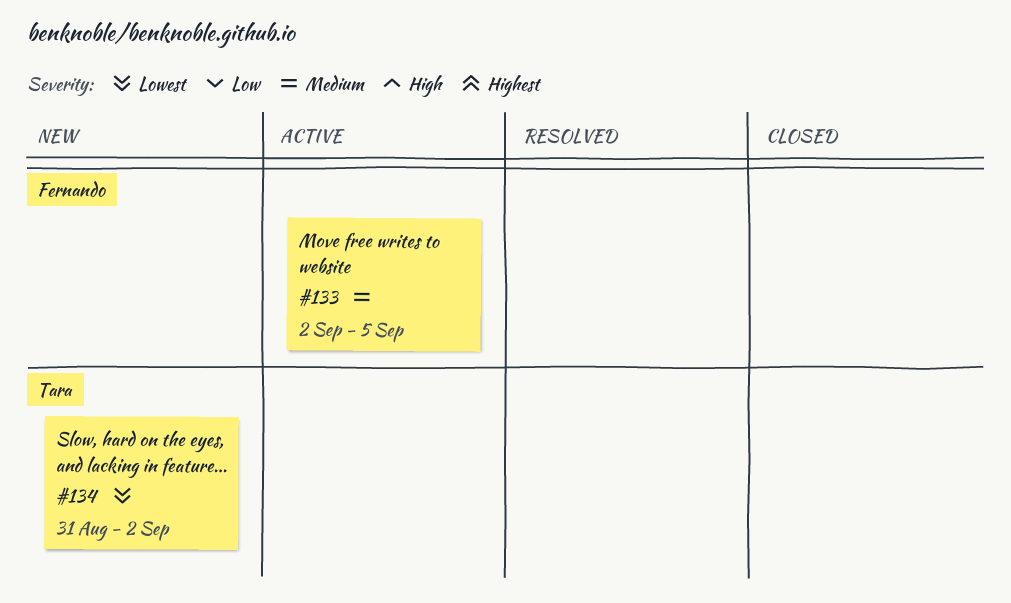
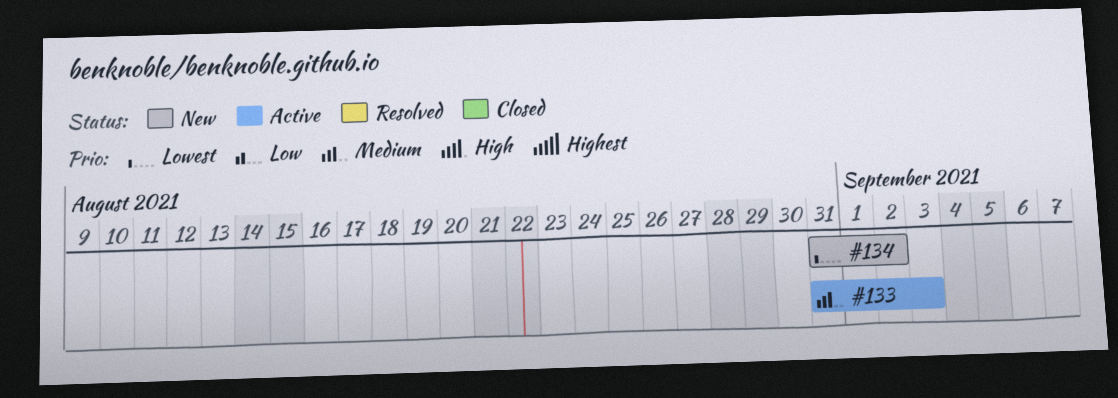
#133, start: Sep 2 -> Aug 31
#133, due: Sep 5 -> Sep 3

